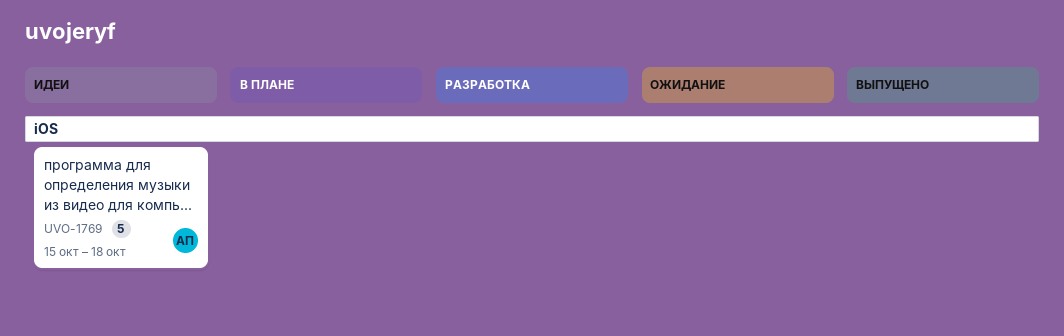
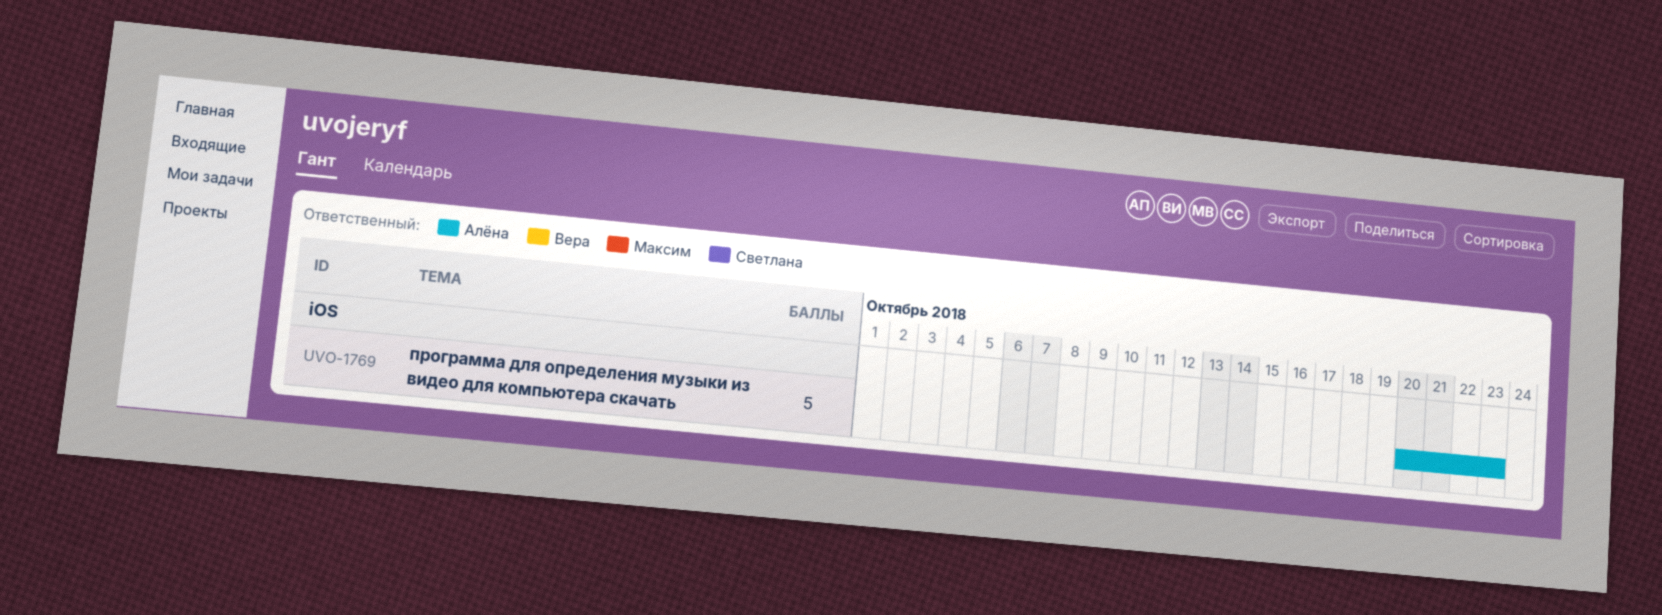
UVO-1769, start: Oct 15 -> Oct 20
UVO-1769, due: Oct 18 -> Oct 23

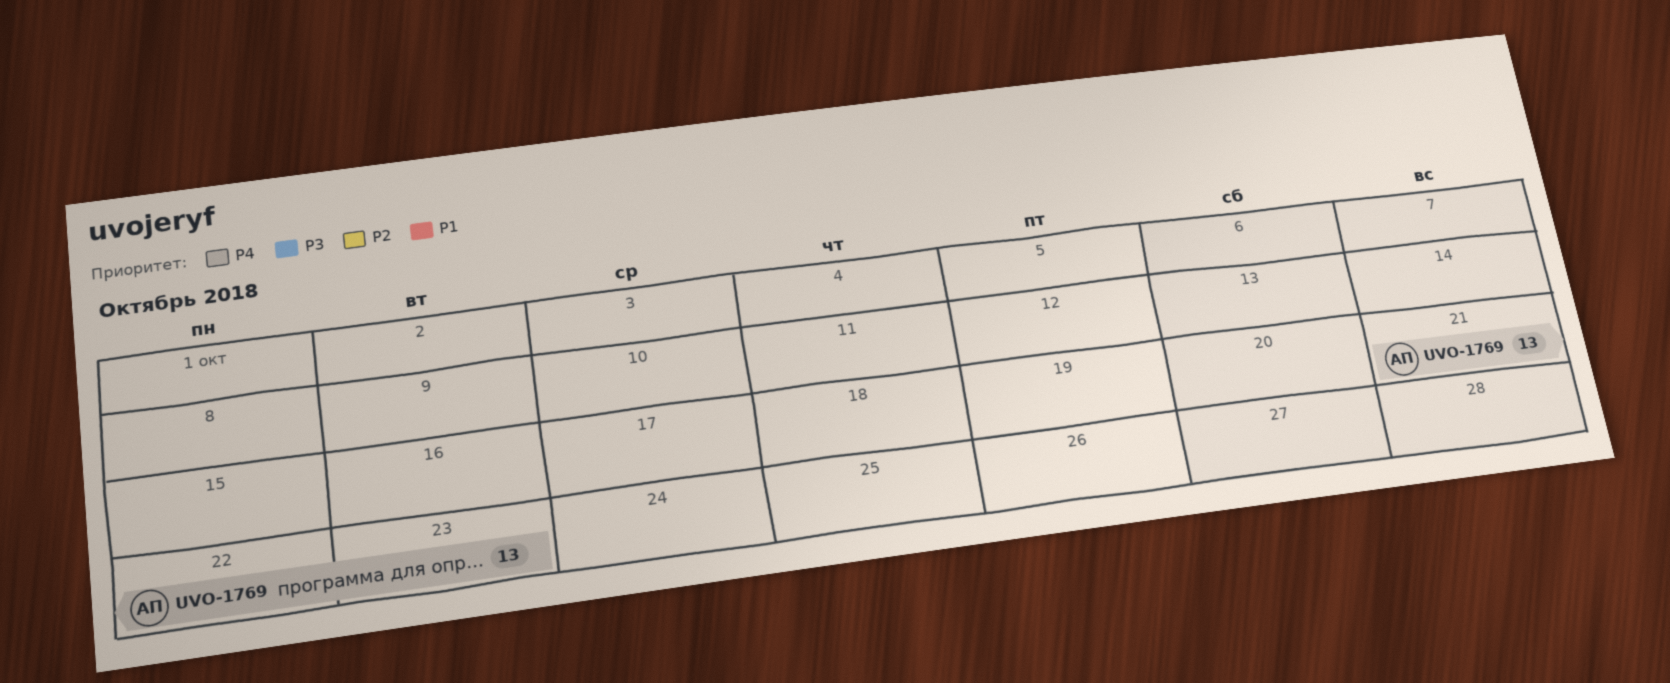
UVO-1769, estimate: 5 -> 13
UVO-1769, start: Oct 20 -> Oct 21

